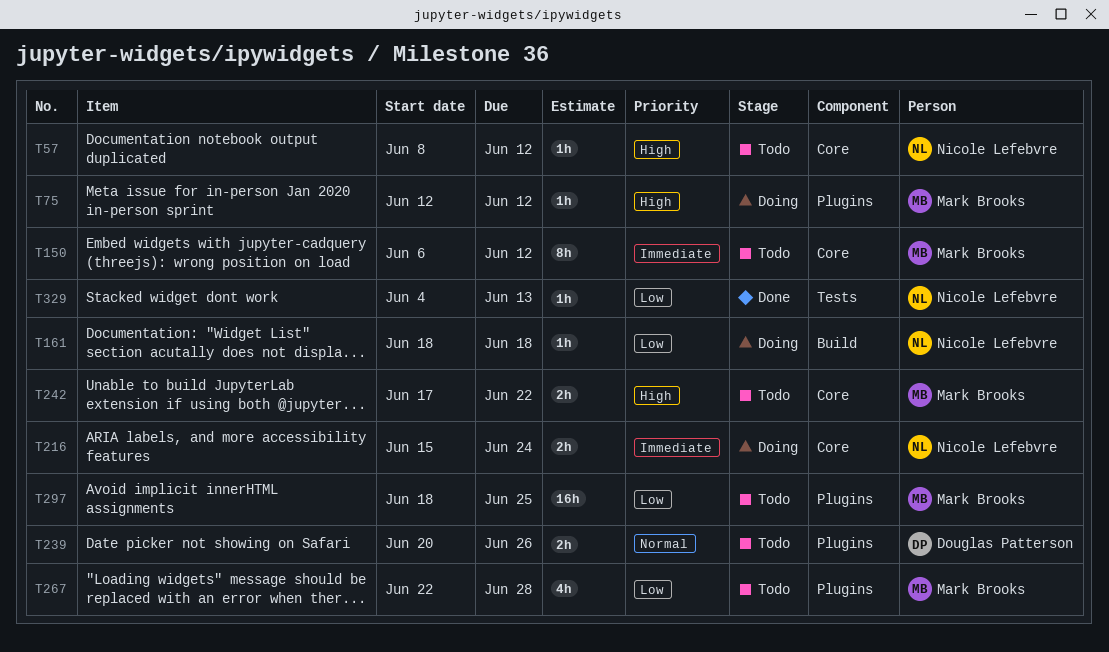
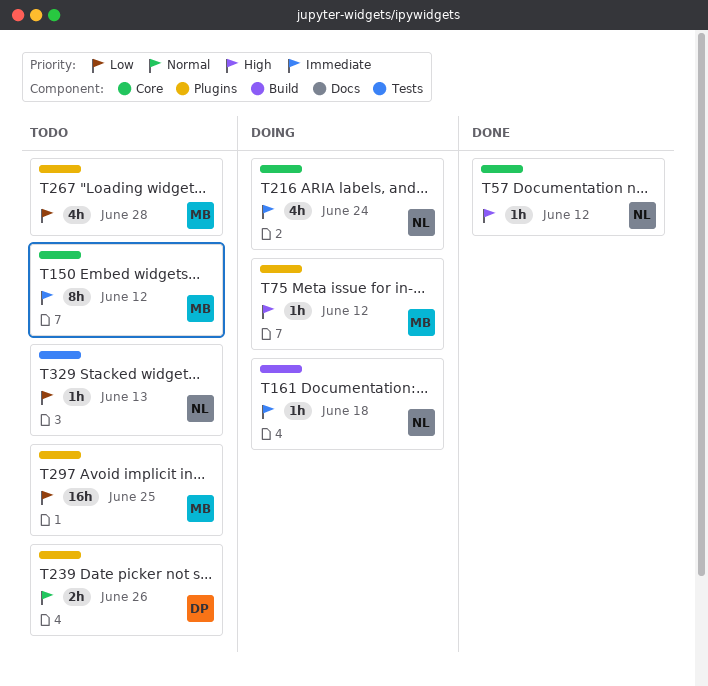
T57, status: Todo -> Done
T161, priority: Low -> Immediate
T216, estimate: 2h -> 4h
T242: present -> none
T329, status: Done -> Todo

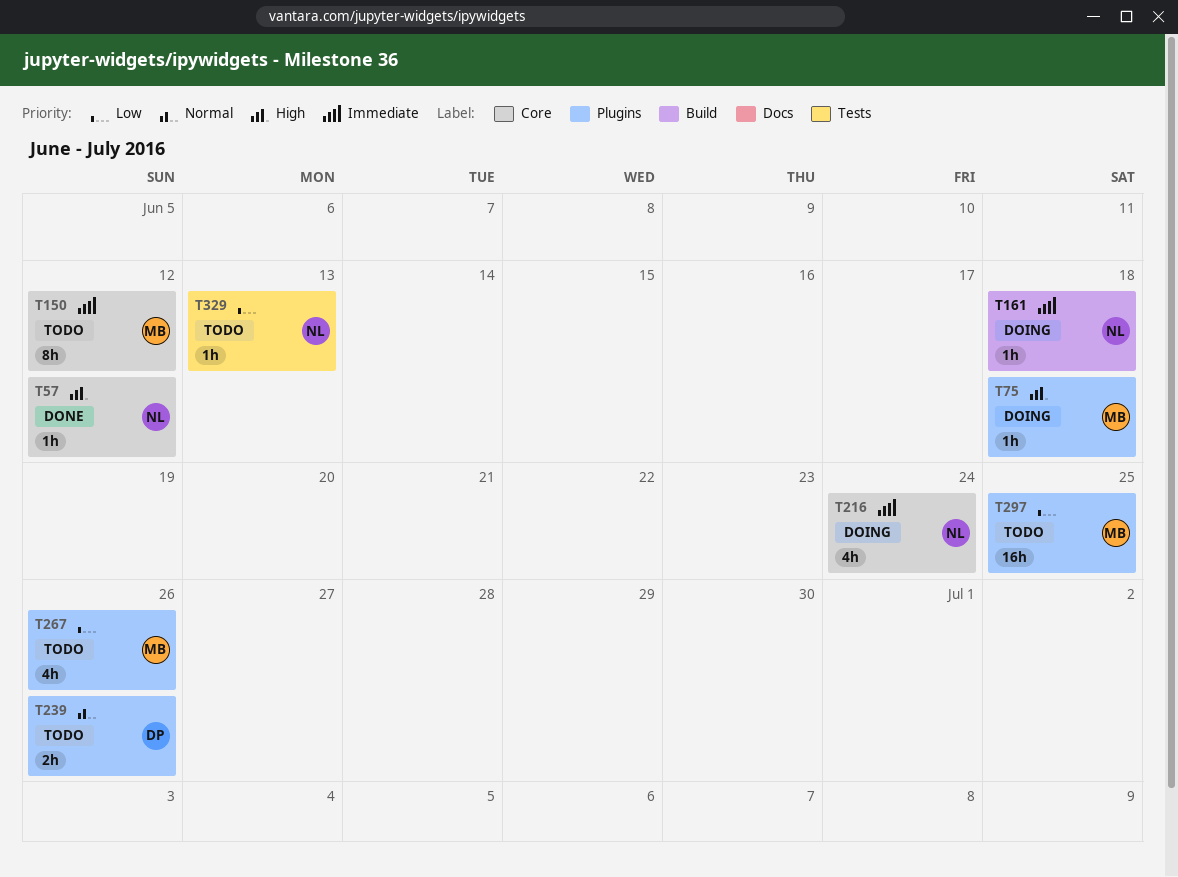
T75, due: Jun 12 -> Jun 18
T267, due: Jun 28 -> Jun 26

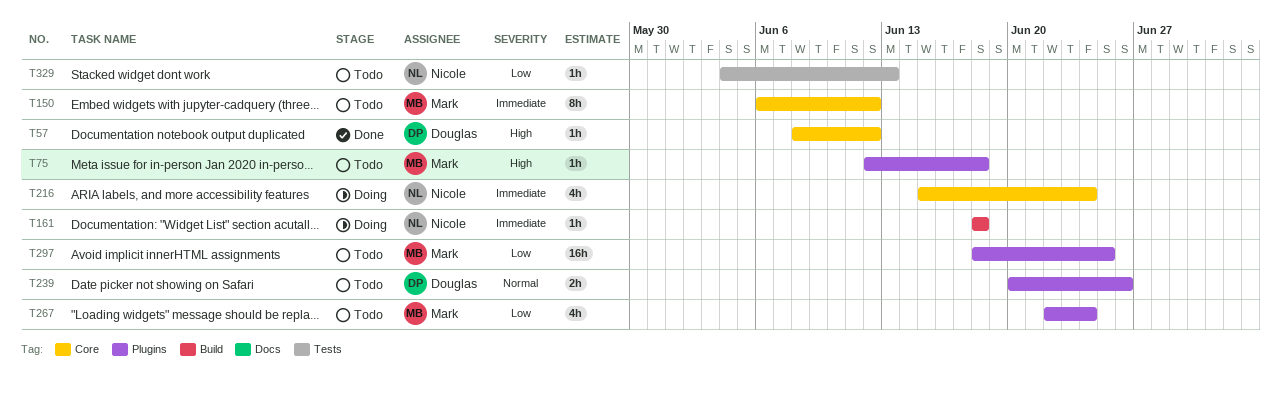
T57, owner: Nicole -> Douglas
T75, status: Doing -> Todo
T267, due: Jun 26 -> Jun 24

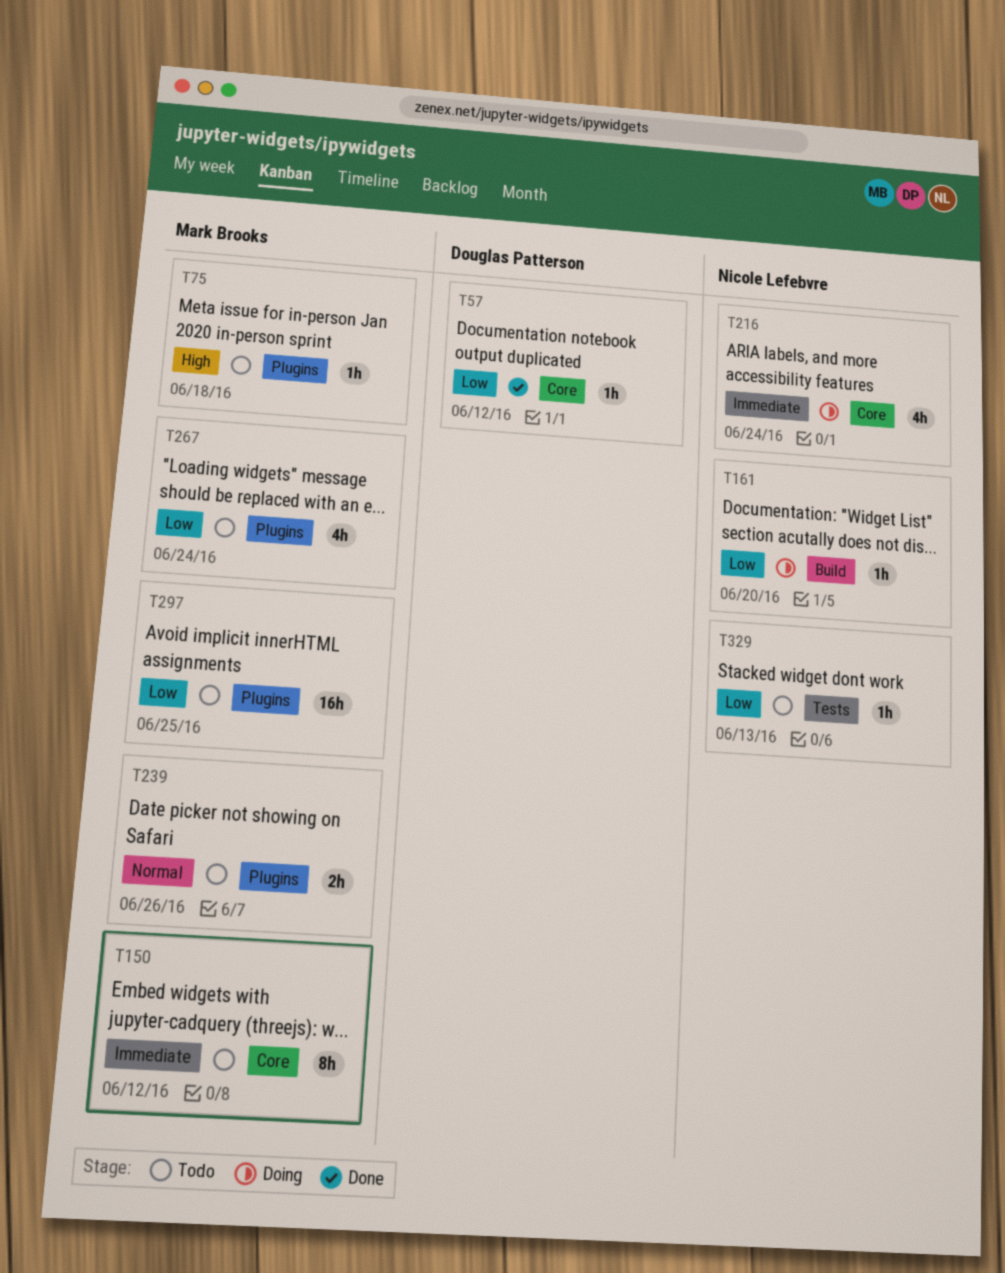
T57, priority: High -> Low
T161, priority: Immediate -> Low
T161, due: Jun 18 -> Jun 20
T239, owner: Douglas Patterson -> Mark Brooks

